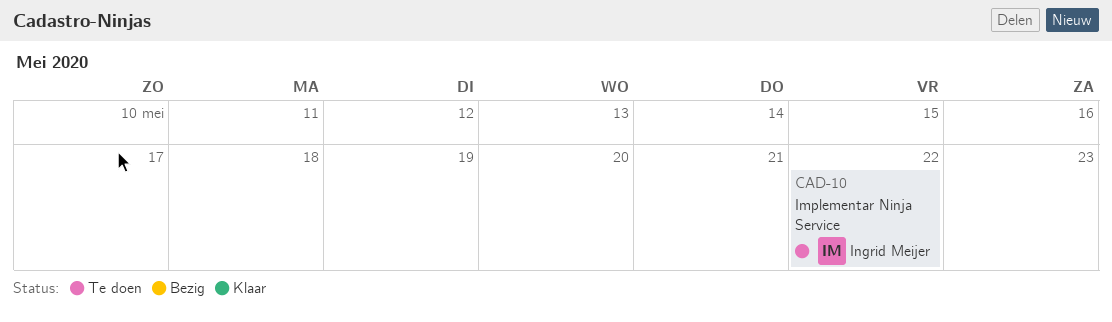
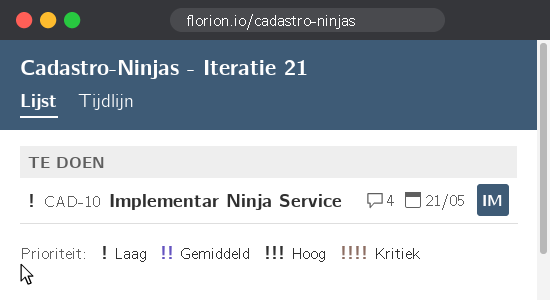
CAD-10, due: May 22 -> May 21

